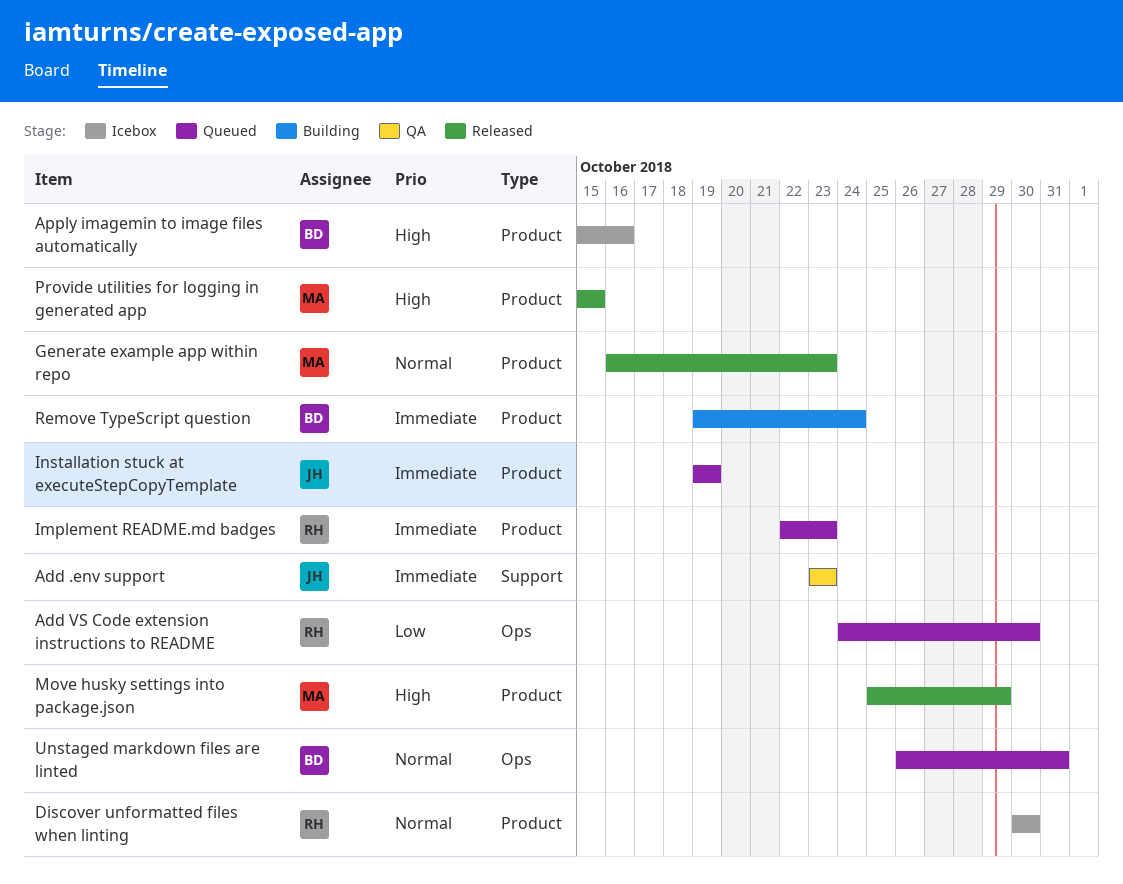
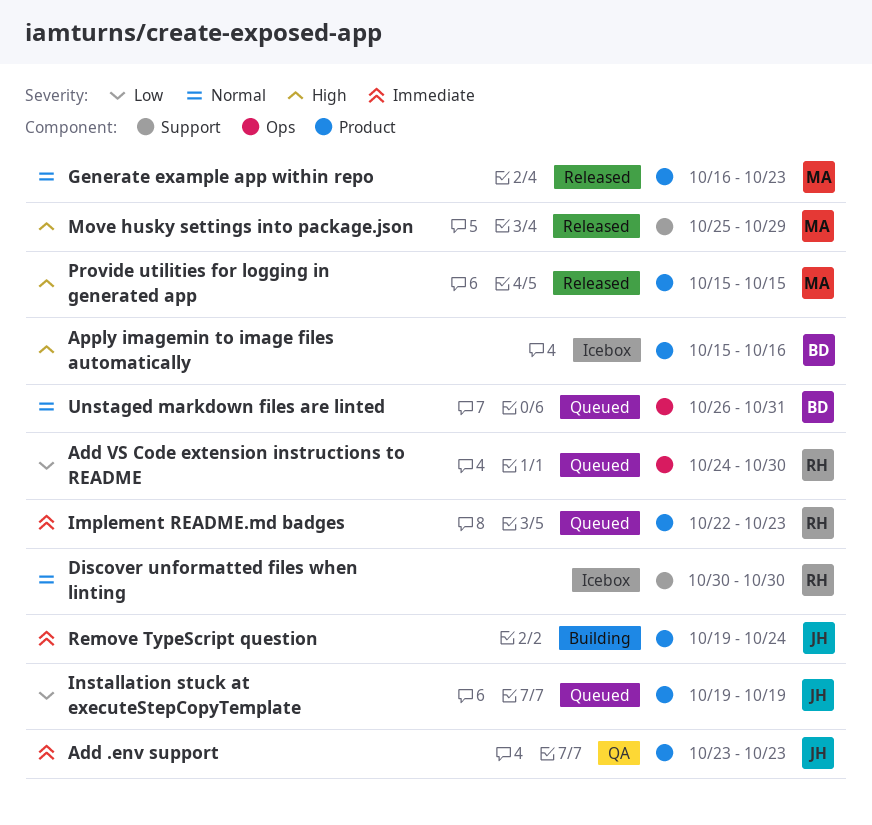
Add .env support, label: Support -> Product
Discover unformatted files when linting, label: Product -> Support
Installation stuck at executeStepCopyTemplate, priority: Immediate -> Low
Move husky settings into package.json, label: Product -> Support
Remove TypeScript question, owner: BD -> JH

